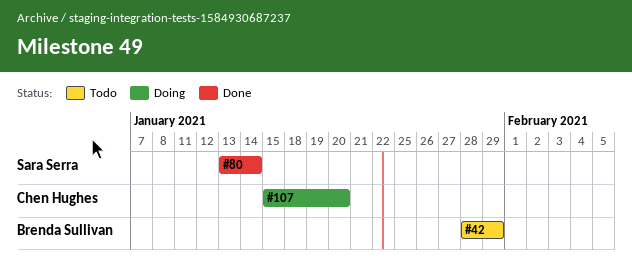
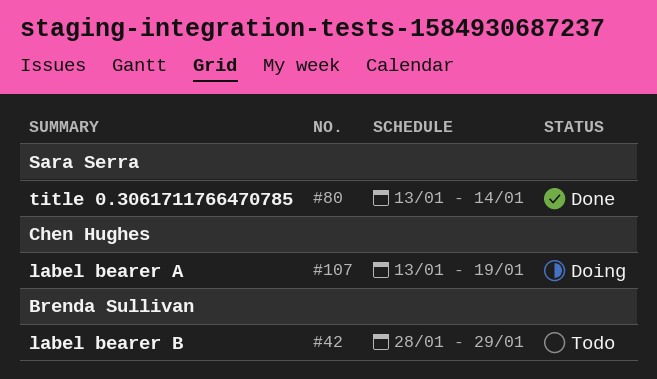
#107, start: Jan 15 -> Jan 13
#107, due: Jan 20 -> Jan 19

